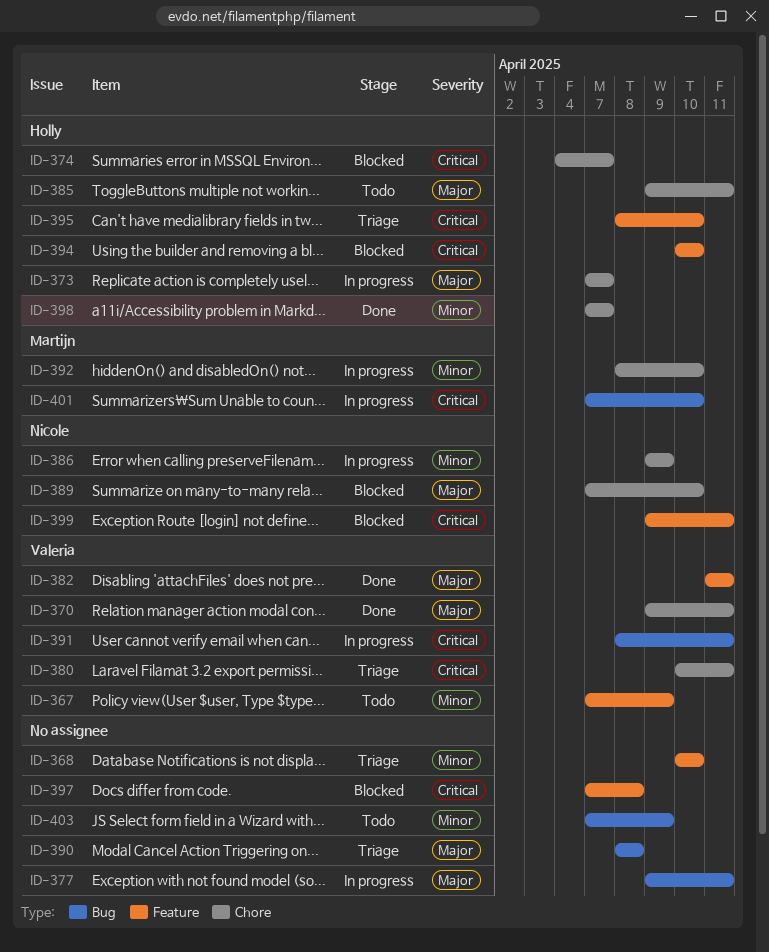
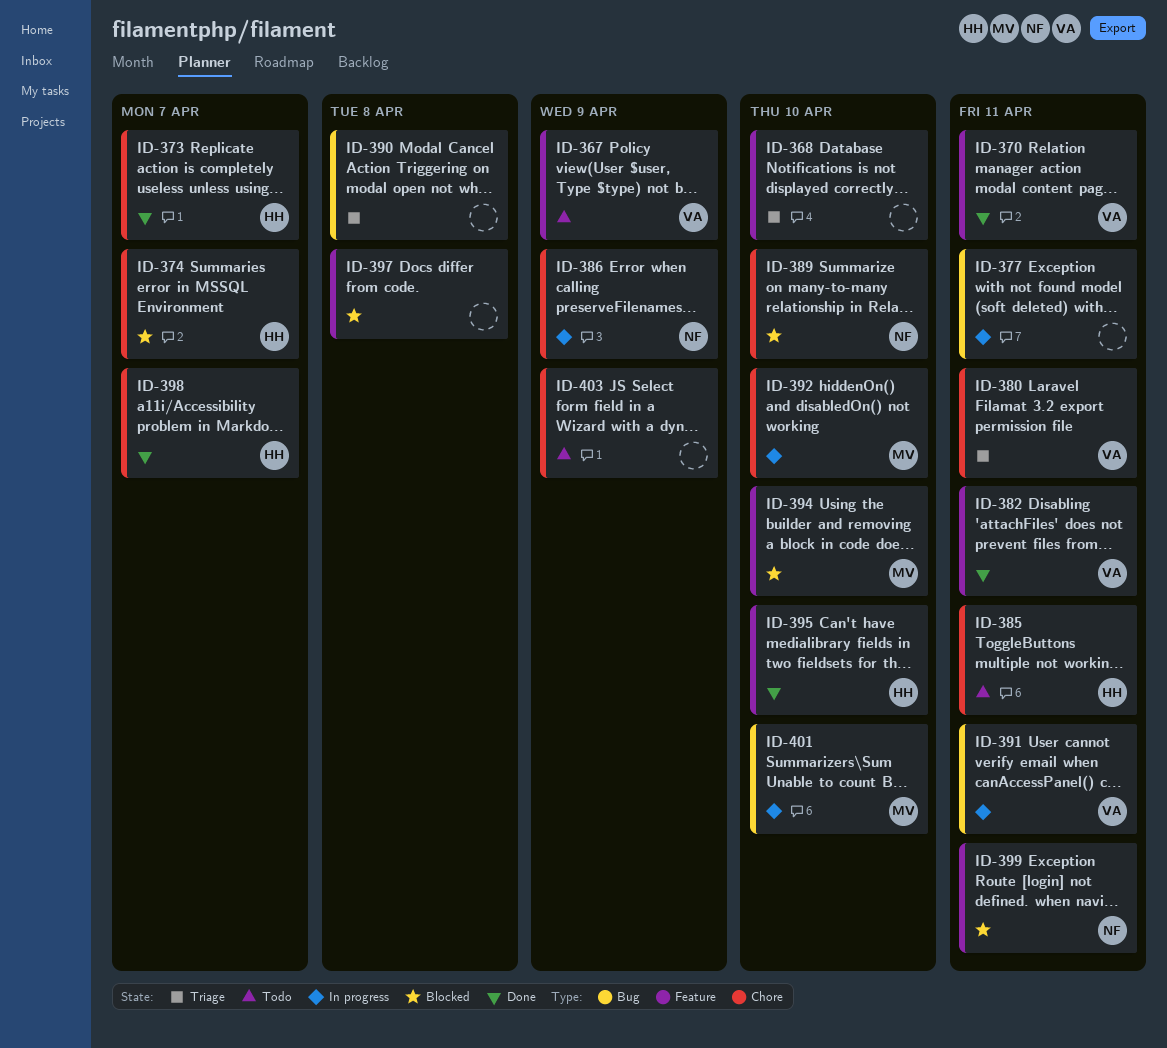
ID-370, label: Chore -> Feature
ID-373, status: In progress -> Done
ID-394, owner: Holly -> Martijn
ID-395, status: Triage -> Done
ID-403, label: Bug -> Chore

